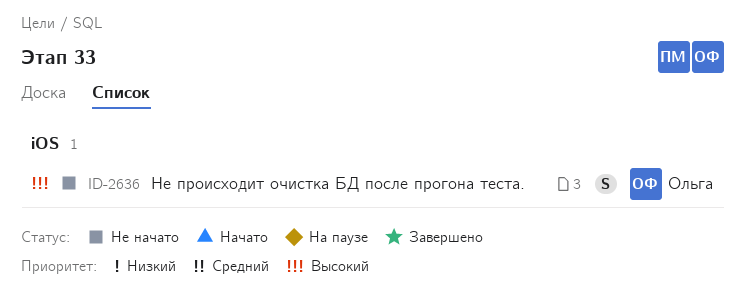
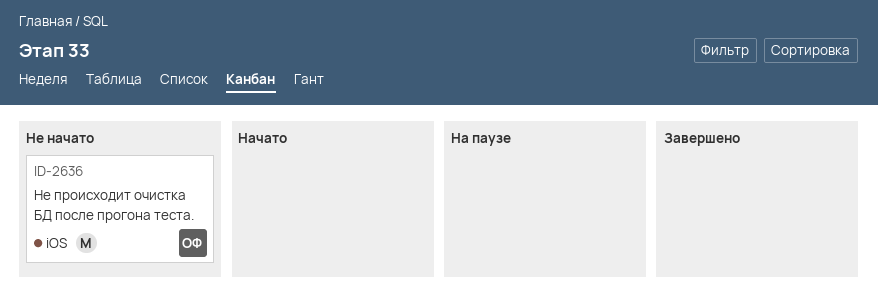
ID-2636, estimate: S -> M

